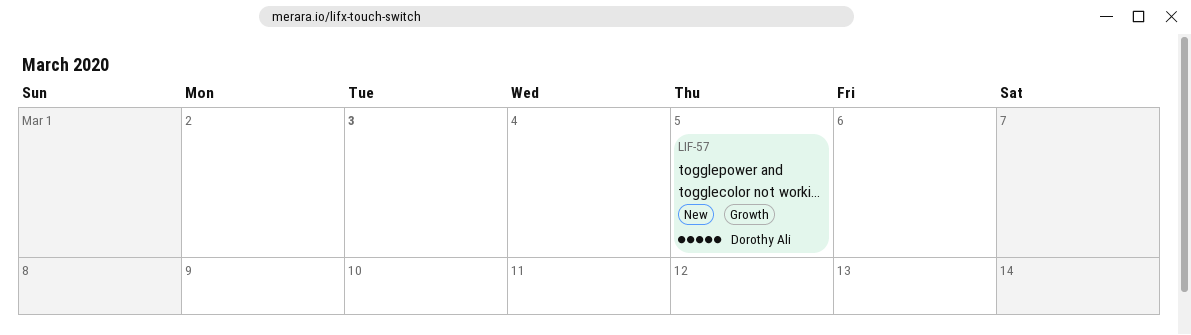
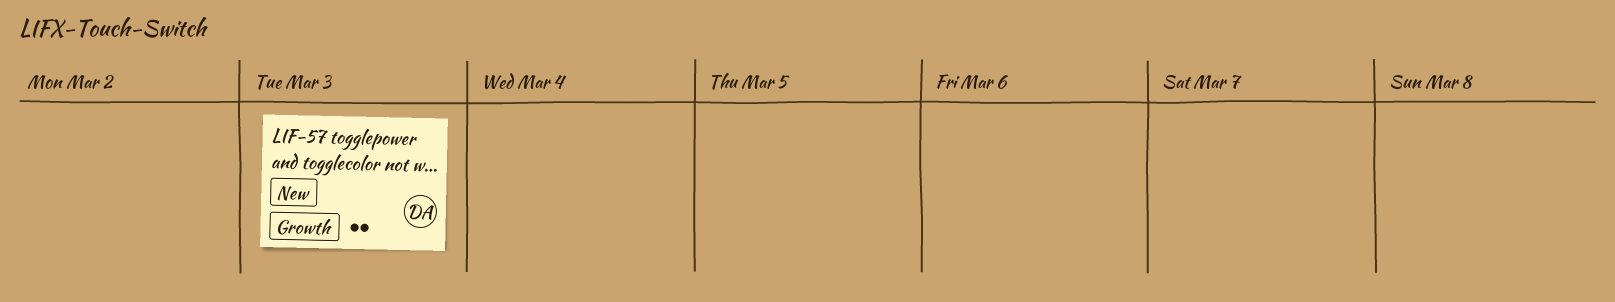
LIF-57, estimate: 5 -> 2
LIF-57, due: Mar 5 -> Mar 3

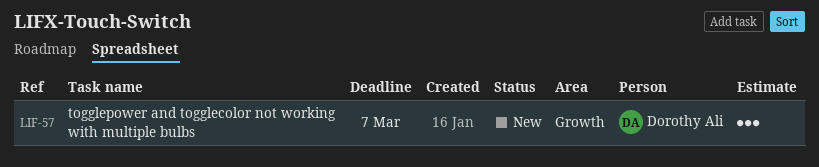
LIF-57, estimate: 2 -> 3
LIF-57, due: Mar 3 -> Mar 7

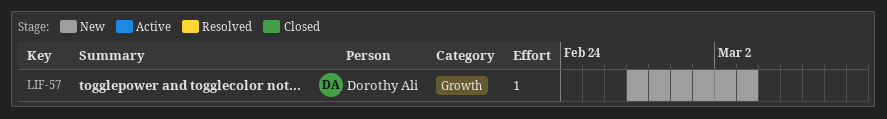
LIF-57, estimate: 3 -> 1
LIF-57, due: Mar 7 -> Mar 3

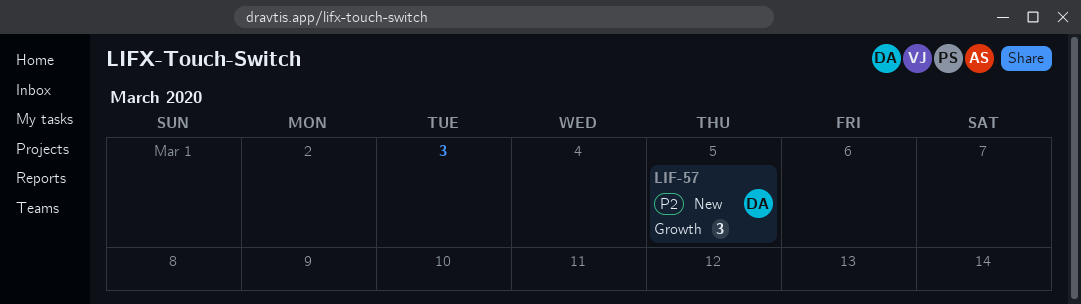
LIF-57, estimate: 1 -> 3
LIF-57, due: Mar 3 -> Mar 5

